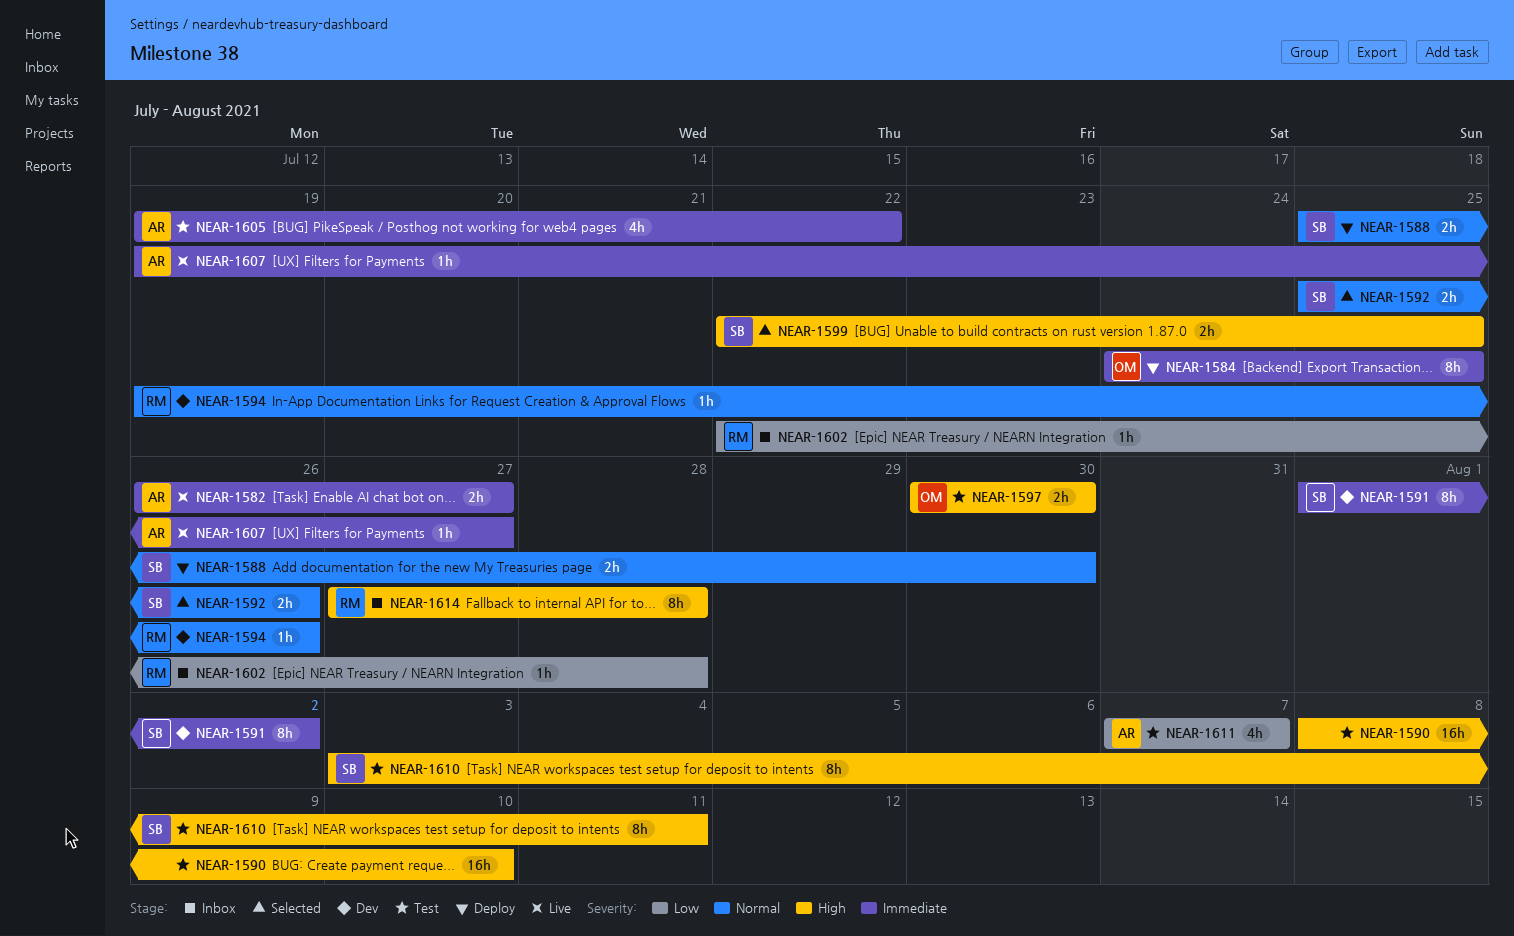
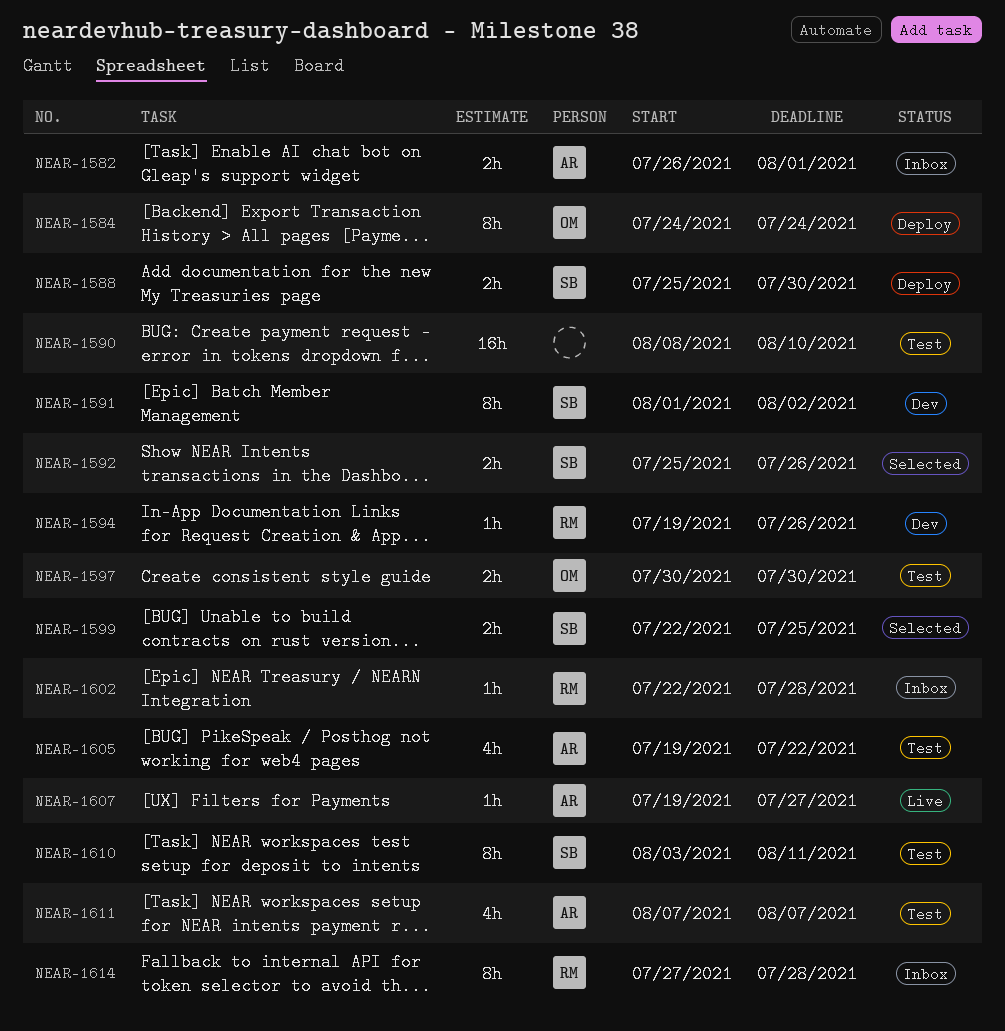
NEAR-1582, status: Live -> Inbox
NEAR-1582, due: Jul 27 -> Aug 1
NEAR-1584, due: Jul 25 -> Jul 24

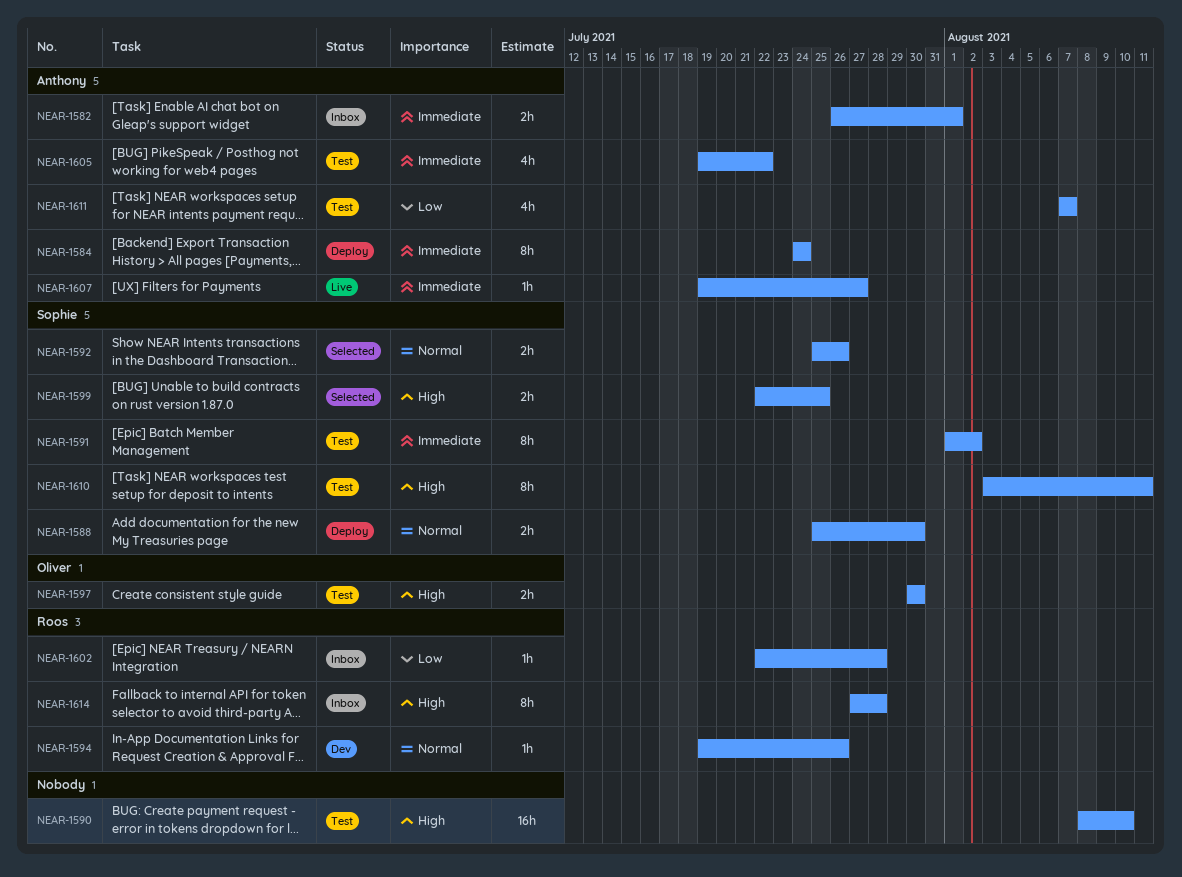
NEAR-1584, owner: Oliver -> Anthony
NEAR-1591, status: Dev -> Test

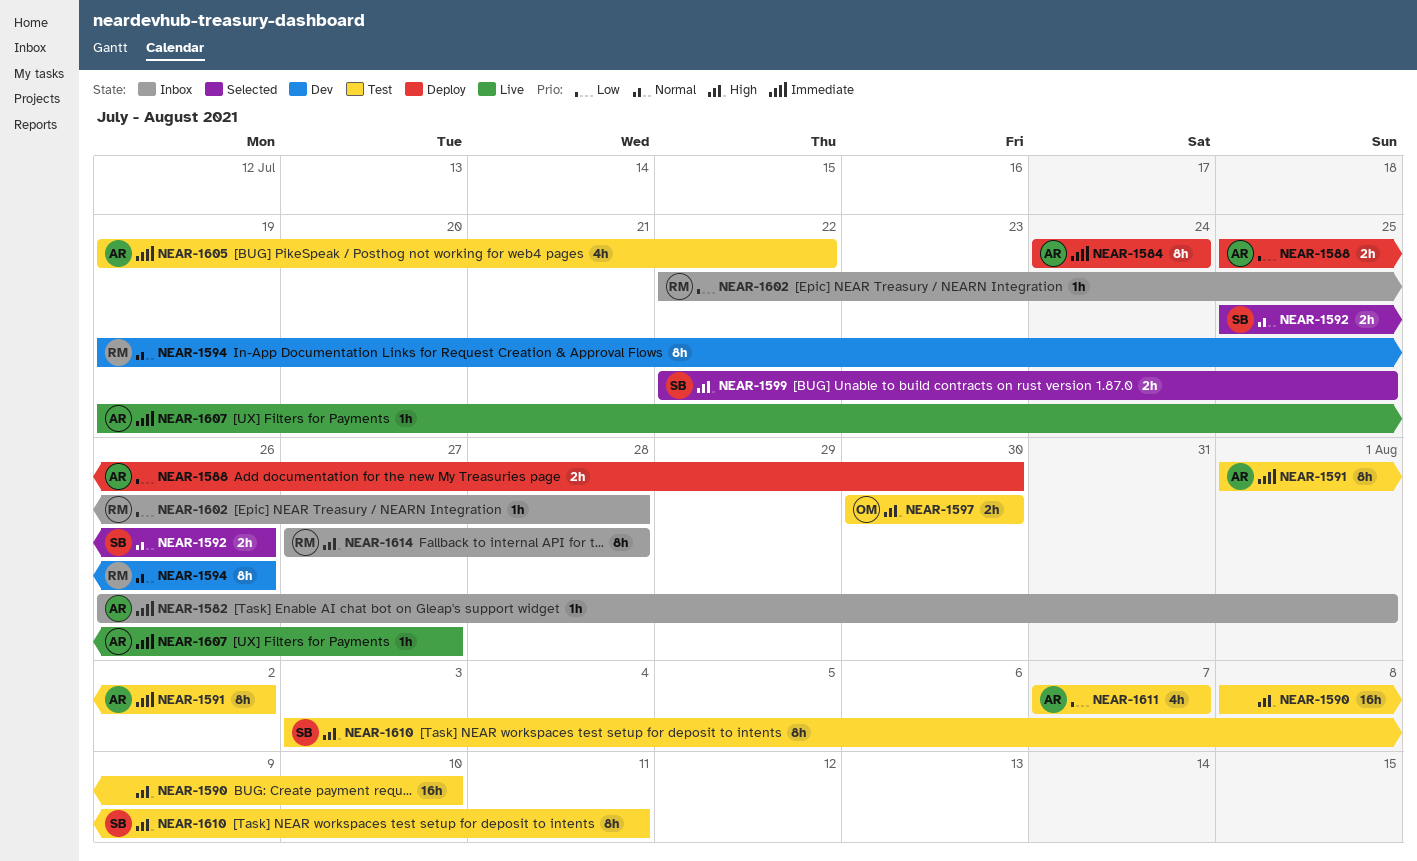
NEAR-1582, estimate: 2h -> 1h
NEAR-1588, owner: Sophie -> Anthony
NEAR-1588, priority: Normal -> Low
NEAR-1591, owner: Sophie -> Anthony
NEAR-1594, estimate: 1h -> 8h

